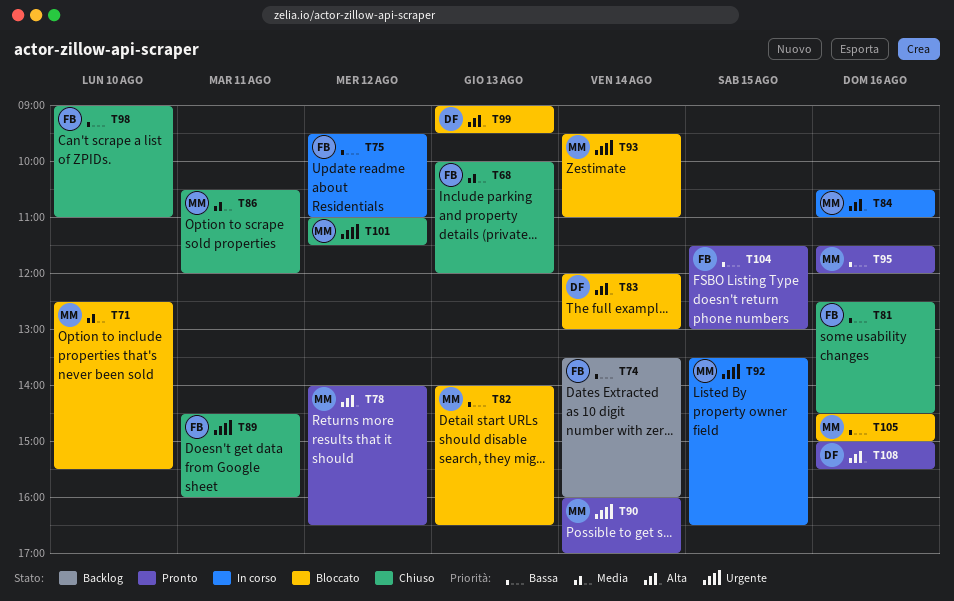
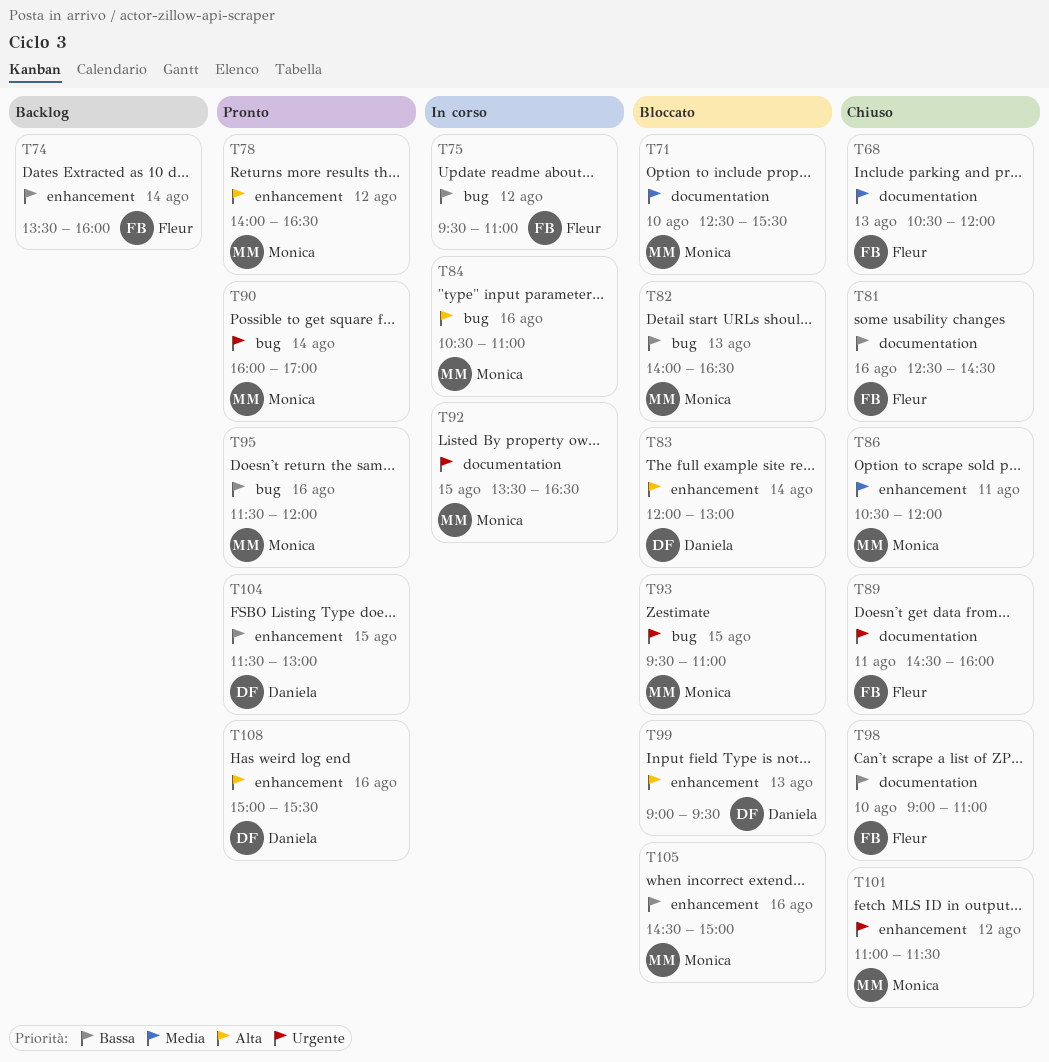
T68, begins: 10:00 -> 10:30
T93, day: Aug 14 -> Aug 15
T104, owner: Fleur -> Daniela

